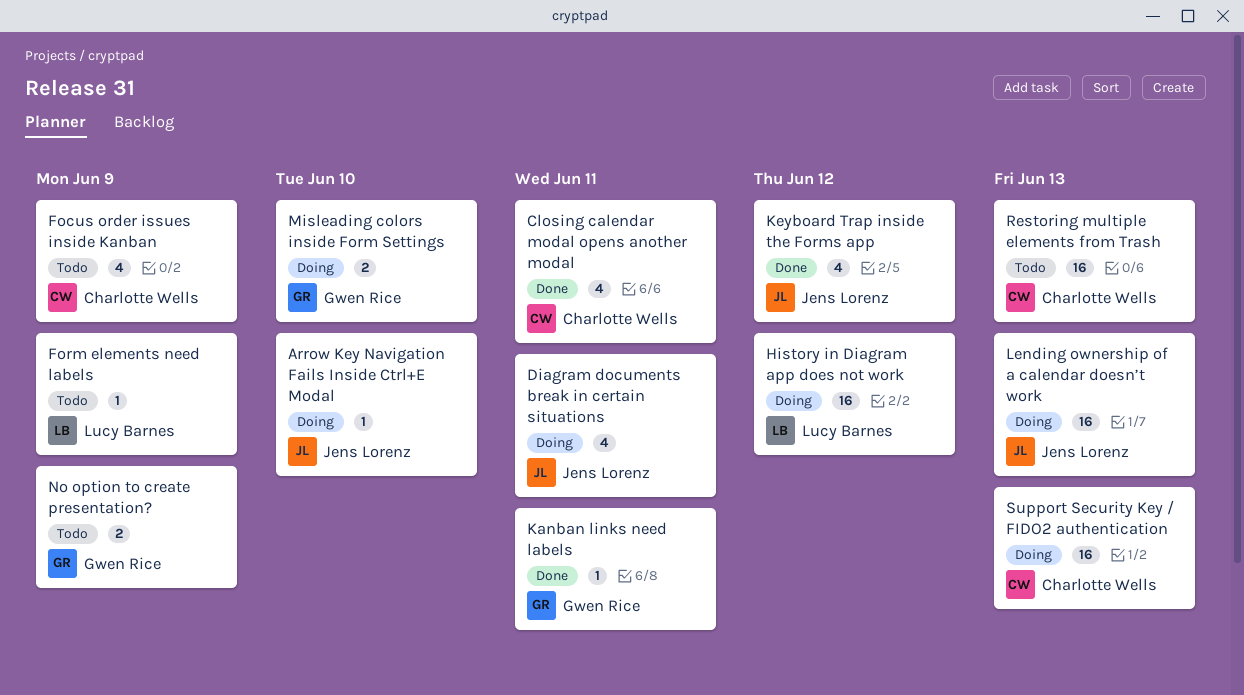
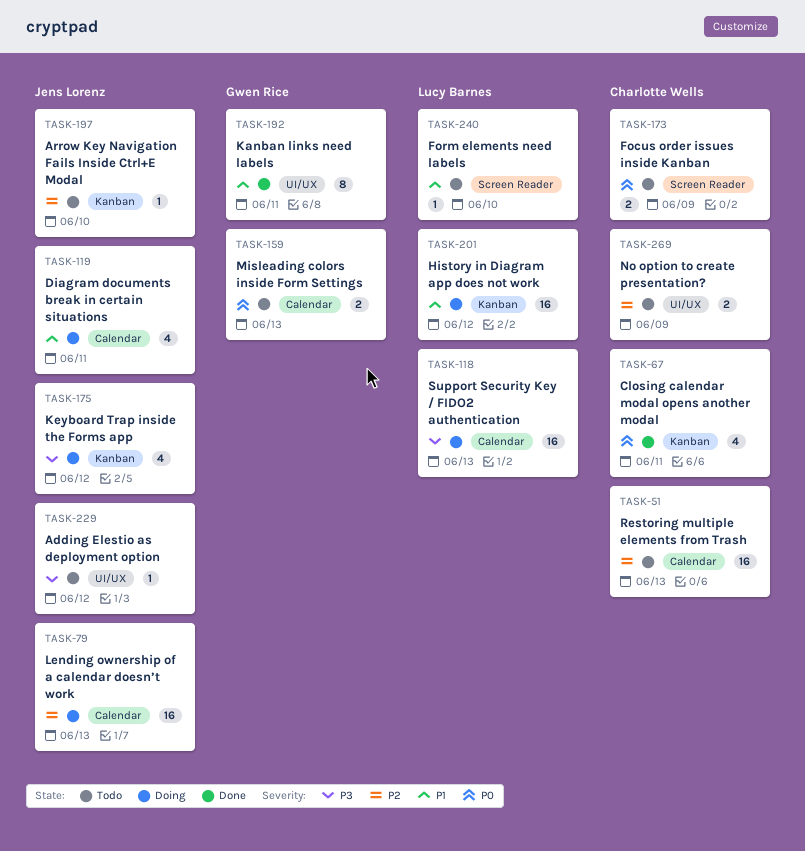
Adding Elestio as deployment option: none -> present
Arrow Key Navigation Fails Inside Ctrl+E Modal, status: Doing -> Todo
Focus order issues inside Kanban, estimate: 4 -> 2
Form elements need labels, due: Jun 9 -> Jun 10
Kanban links need labels, estimate: 1 -> 8
Keyboard Trap inside the Forms app, status: Done -> Doing
Misleading colors inside Form Settings, status: Doing -> Todo
Misleading colors inside Form Settings, due: Jun 10 -> Jun 13
No option to create presentation?, owner: Gwen Rice -> Charlotte Wells
Support Security Key / FIDO2 authentication, owner: Charlotte Wells -> Lucy Barnes

